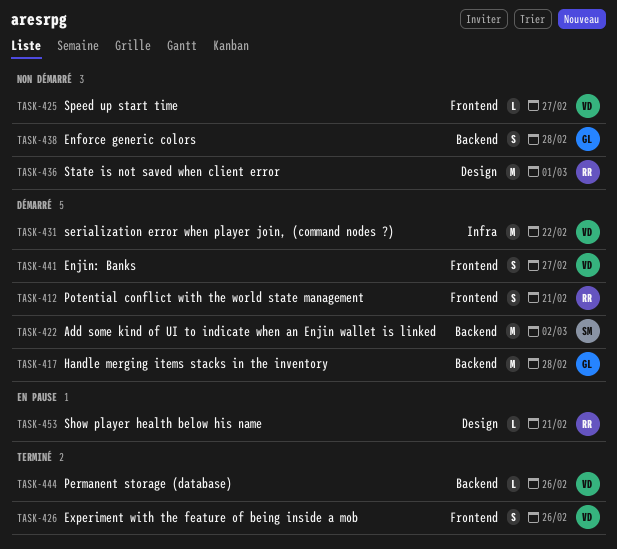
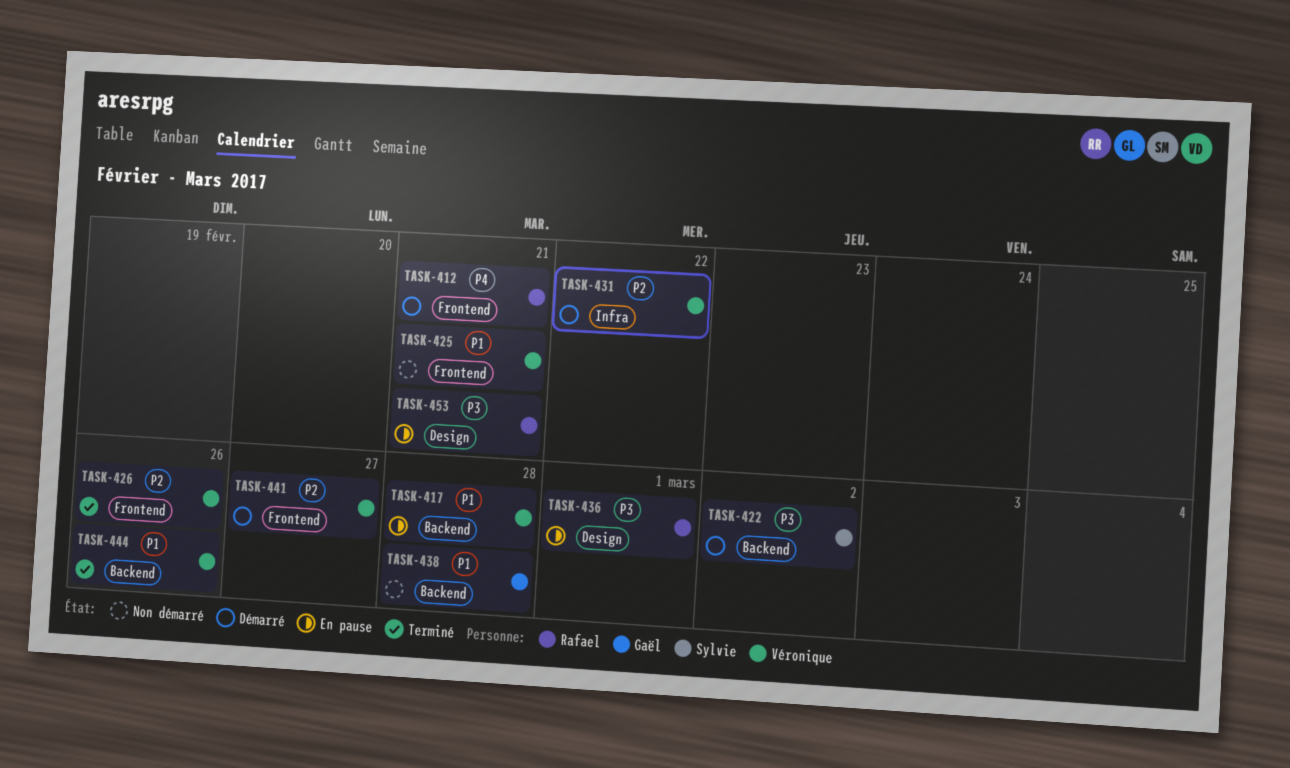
TASK-417, status: Démarré -> En pause
TASK-417, owner: Gaël -> Véronique
TASK-425, due: Feb 27 -> Feb 21
TASK-436, status: Non démarré -> En pause

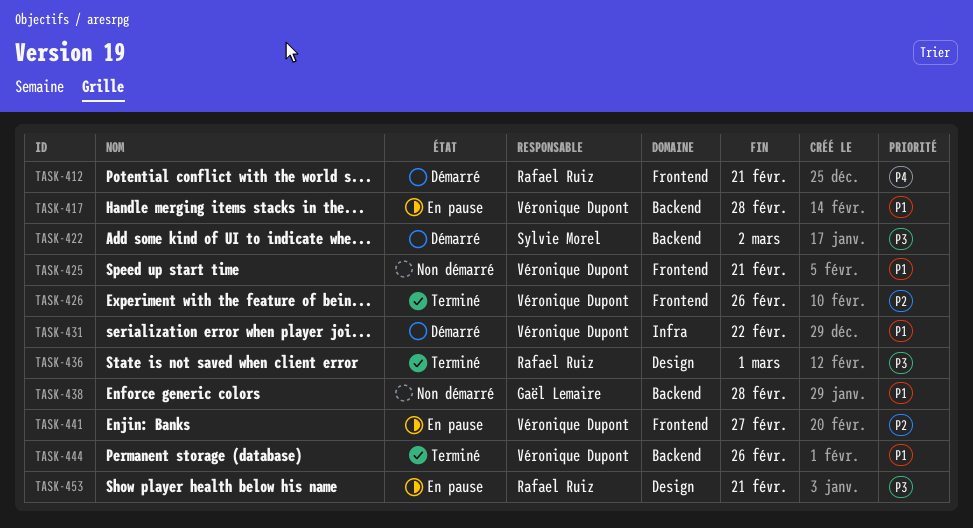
TASK-431, priority: P2 -> P1
TASK-436, status: En pause -> Terminé
TASK-441, status: Démarré -> En pause

